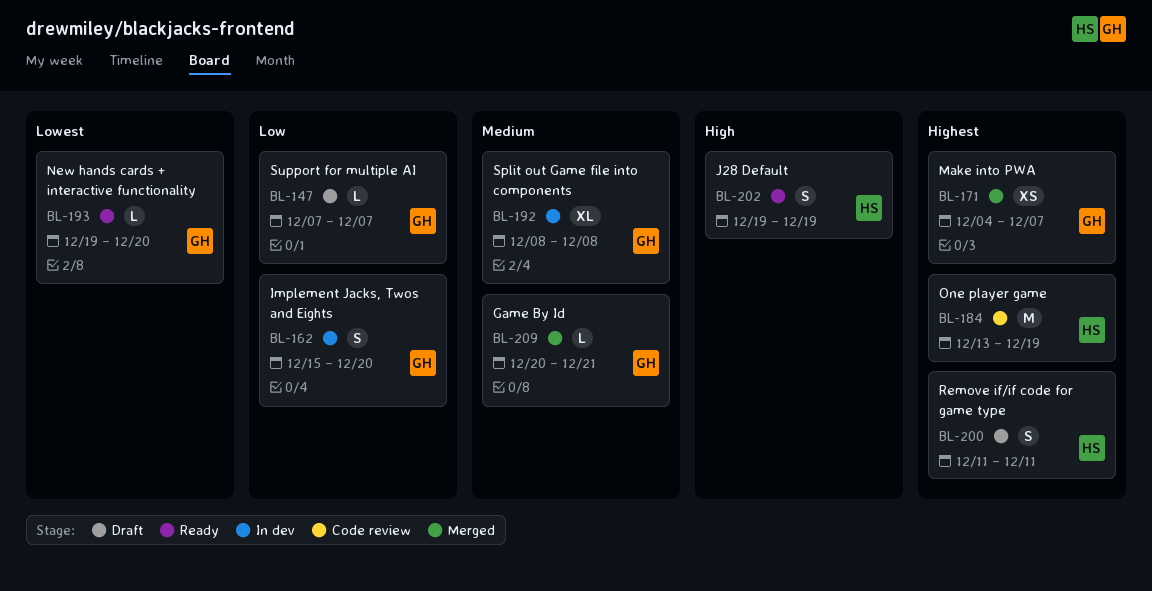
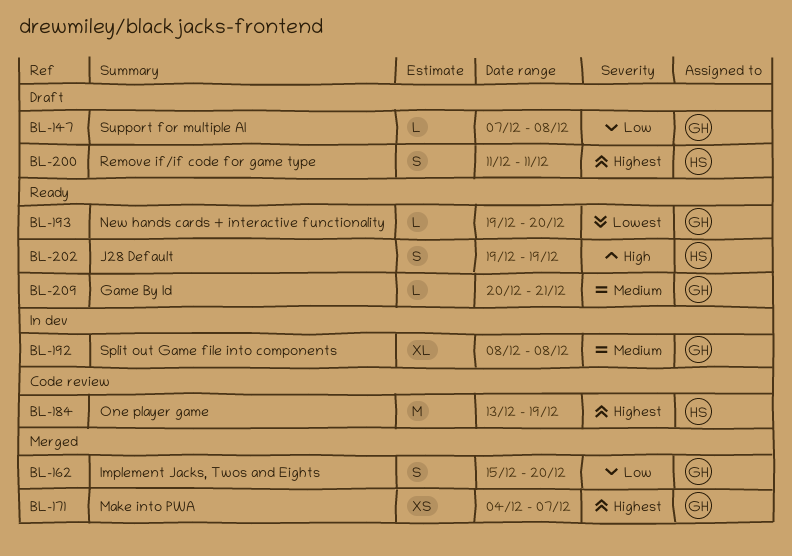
BL-147, due: Dec 7 -> Dec 8
BL-162, status: In dev -> Merged
BL-209, status: Merged -> Ready

